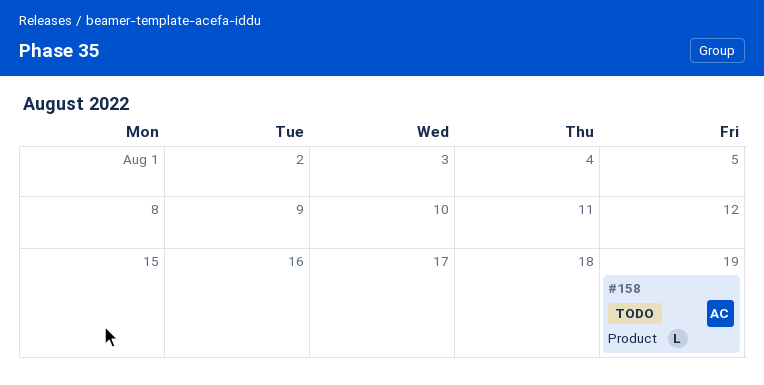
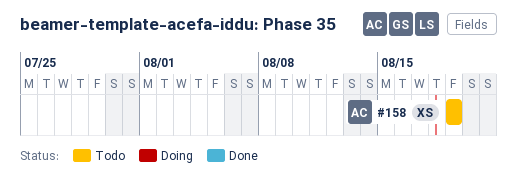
#158, estimate: L -> XS

